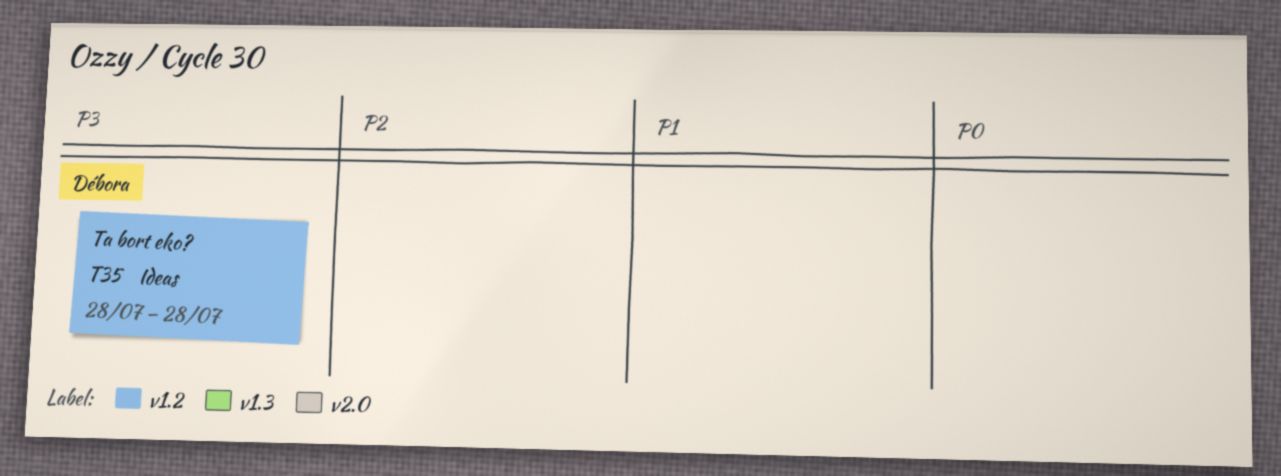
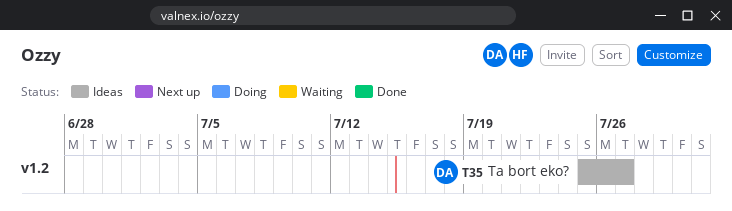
T35, start: Jul 28 -> Jul 25
T35, due: Jul 28 -> Jul 27

